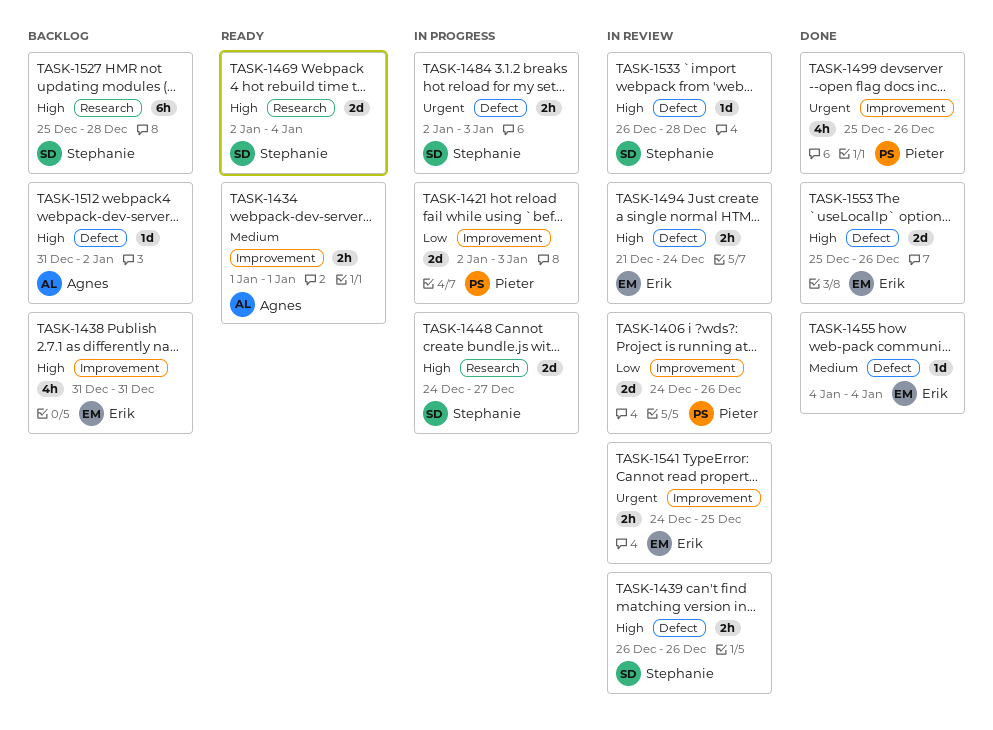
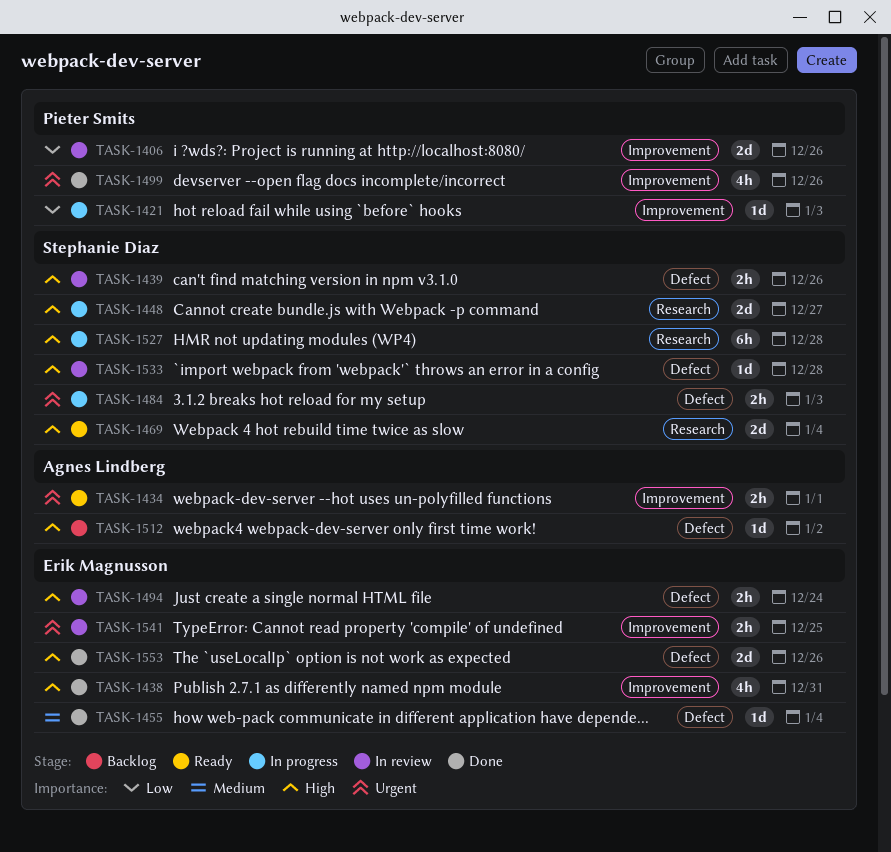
TASK-1421, estimate: 2d -> 1d
TASK-1434, priority: Medium -> Urgent
TASK-1438, status: Backlog -> Done
TASK-1527, status: Backlog -> In progress

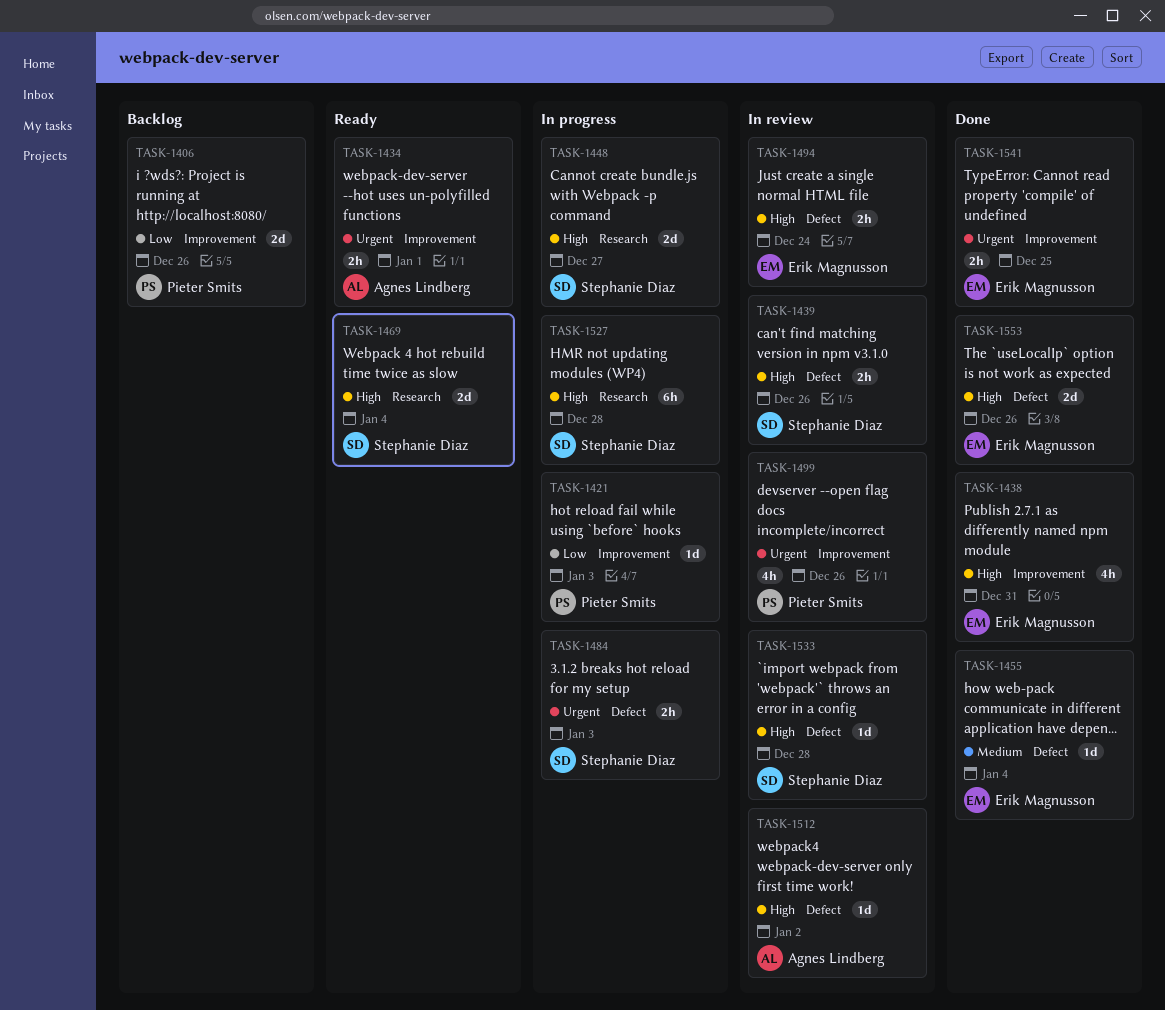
TASK-1406, status: In review -> Backlog
TASK-1499, status: Done -> In review
TASK-1512, status: Backlog -> In review
TASK-1541, status: In review -> Done

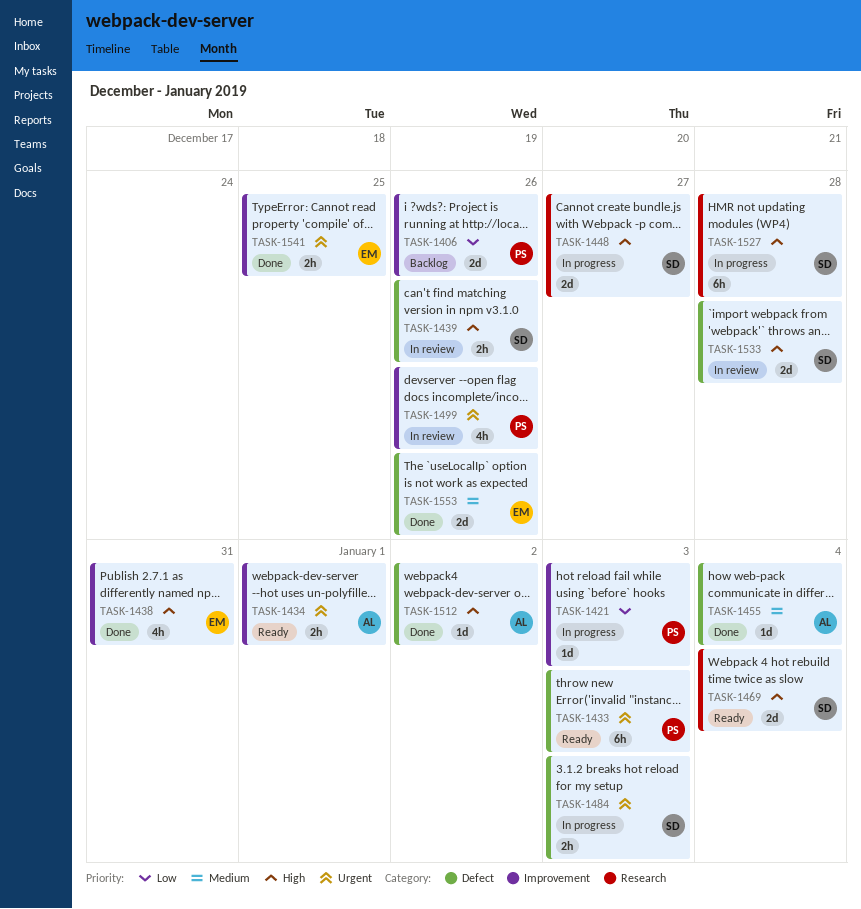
TASK-1433: none -> present
TASK-1455, owner: Erik Magnusson -> Agnes Lindberg
TASK-1494: present -> none
TASK-1512, status: In review -> Done
TASK-1533, estimate: 1d -> 2d
TASK-1553, priority: High -> Medium

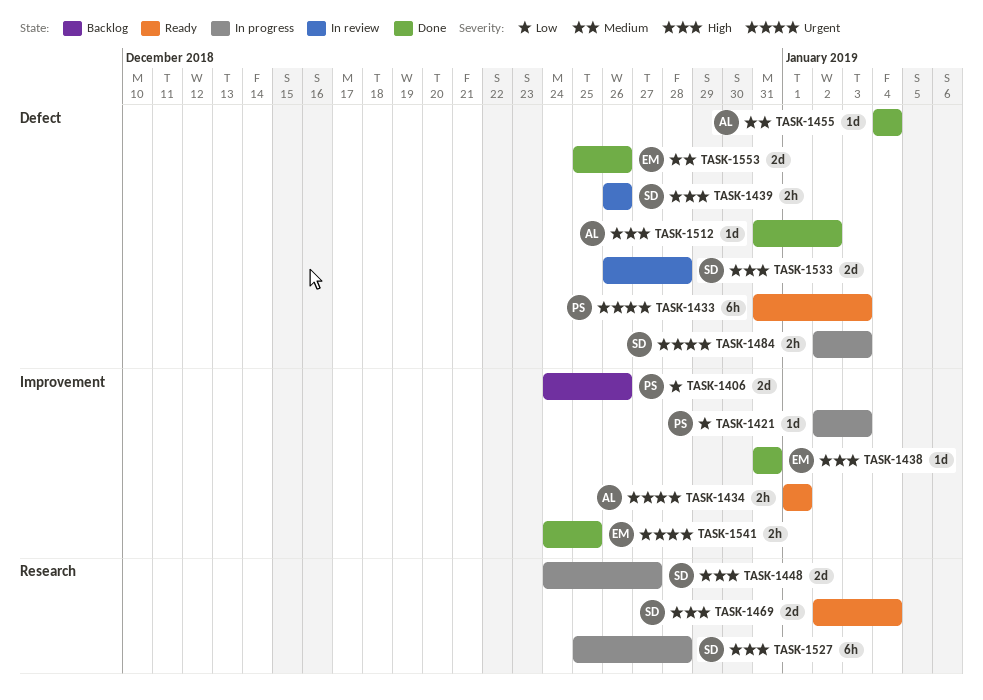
TASK-1438, estimate: 4h -> 1d
TASK-1499: present -> none

